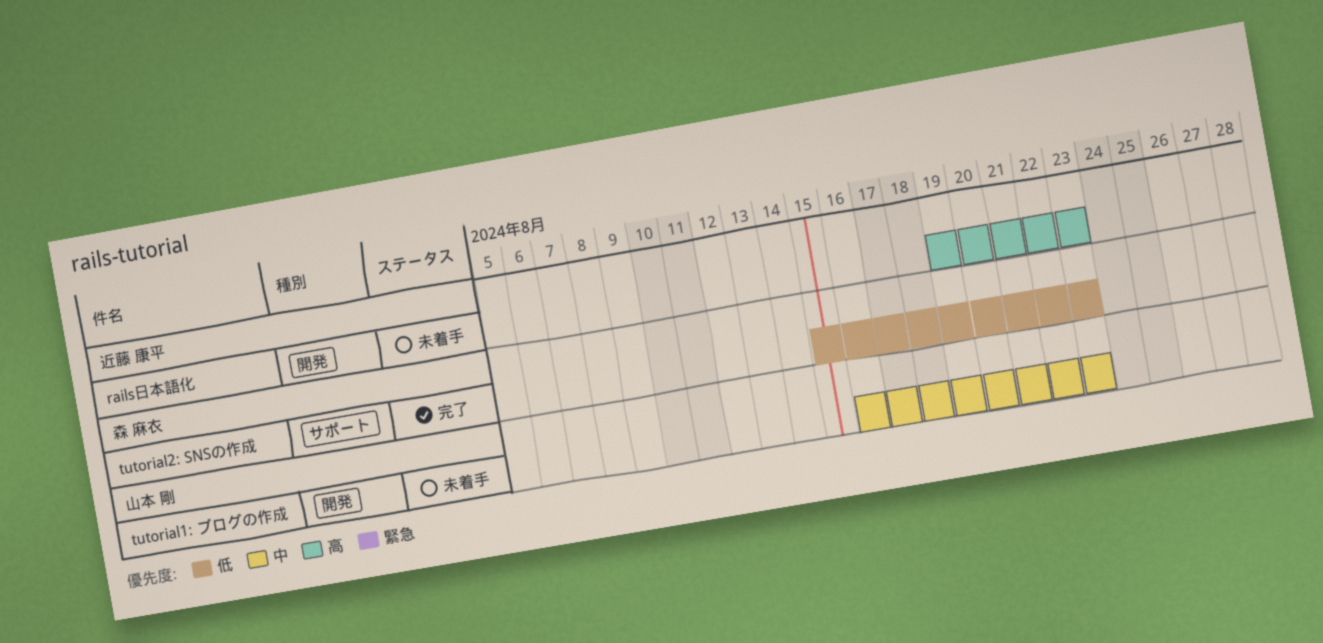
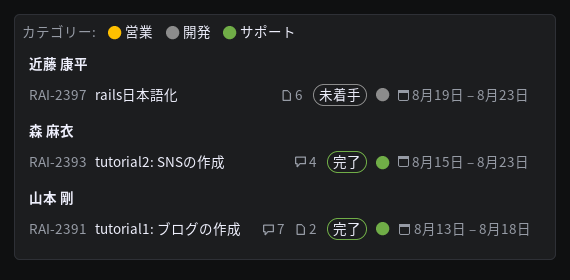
tutorial1: ブログの作成, status: 未着手 -> 完了
tutorial1: ブログの作成, label: 開発 -> サポート
tutorial1: ブログの作成, start: Aug 16 -> Aug 13
tutorial1: ブログの作成, due: Aug 23 -> Aug 18

